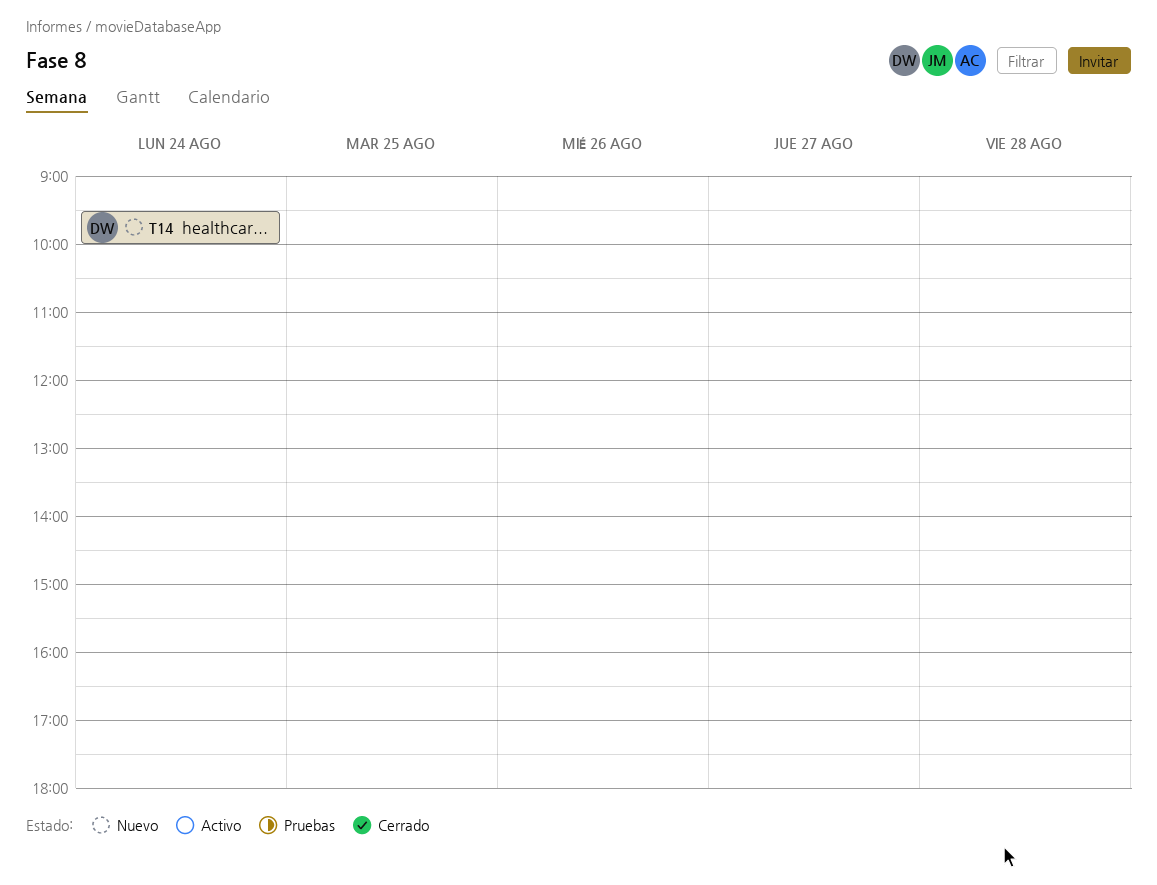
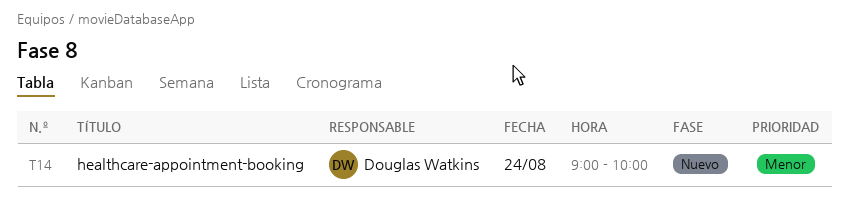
T14, begins: 09:30 -> 09:00

